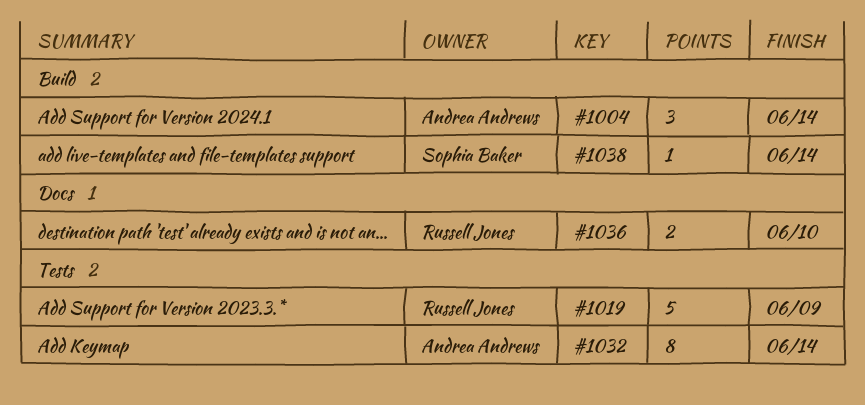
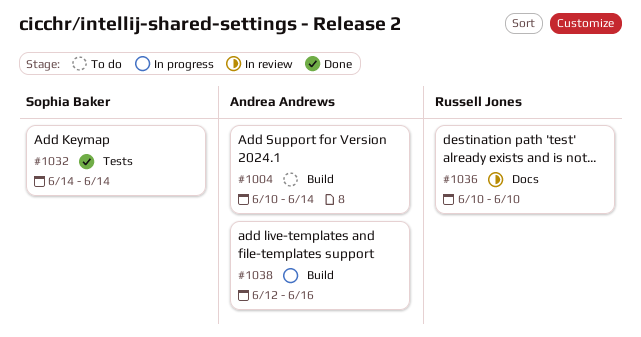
#1019: present -> none
#1032, owner: Andrea Andrews -> Sophia Baker
#1038, owner: Sophia Baker -> Andrea Andrews
#1038, due: Jun 14 -> Jun 16

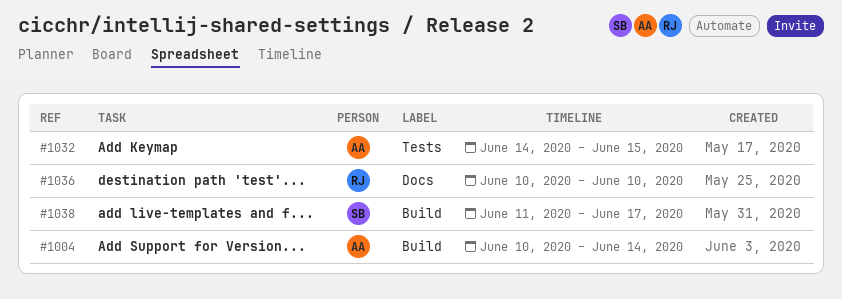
#1032, owner: Sophia Baker -> Andrea Andrews
#1032, due: Jun 14 -> Jun 15
#1038, owner: Andrea Andrews -> Sophia Baker
#1038, start: Jun 12 -> Jun 11
#1038, due: Jun 16 -> Jun 17

